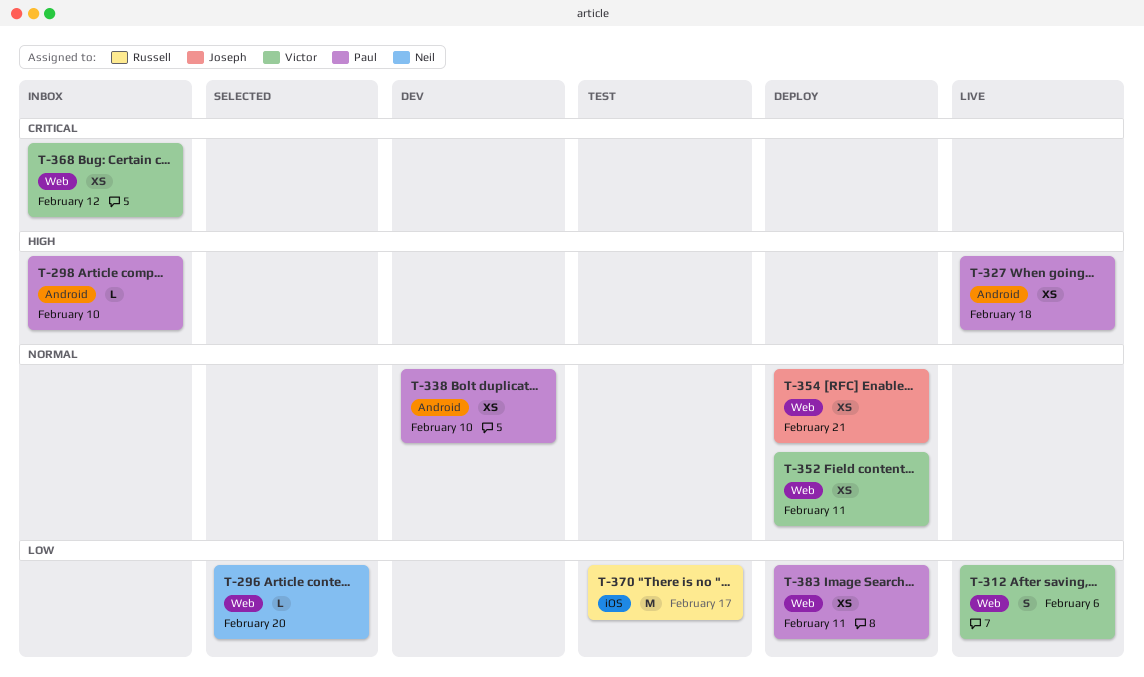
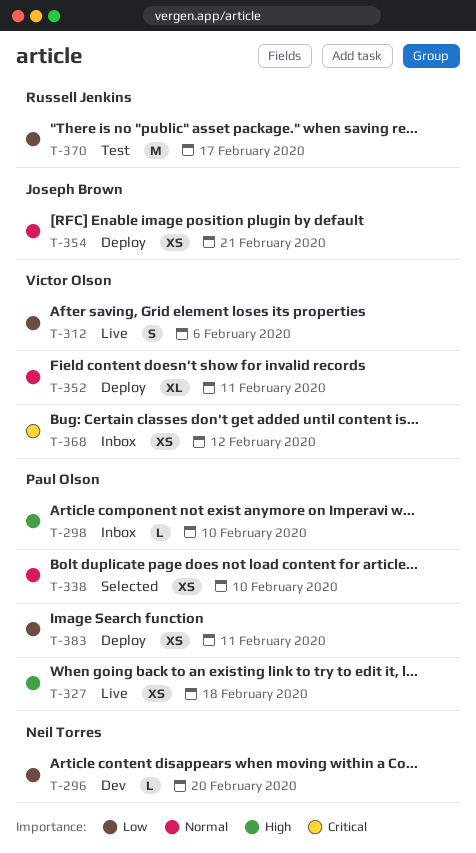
T-296, status: Selected -> Dev
T-338, status: Dev -> Selected
T-352, estimate: XS -> XL

